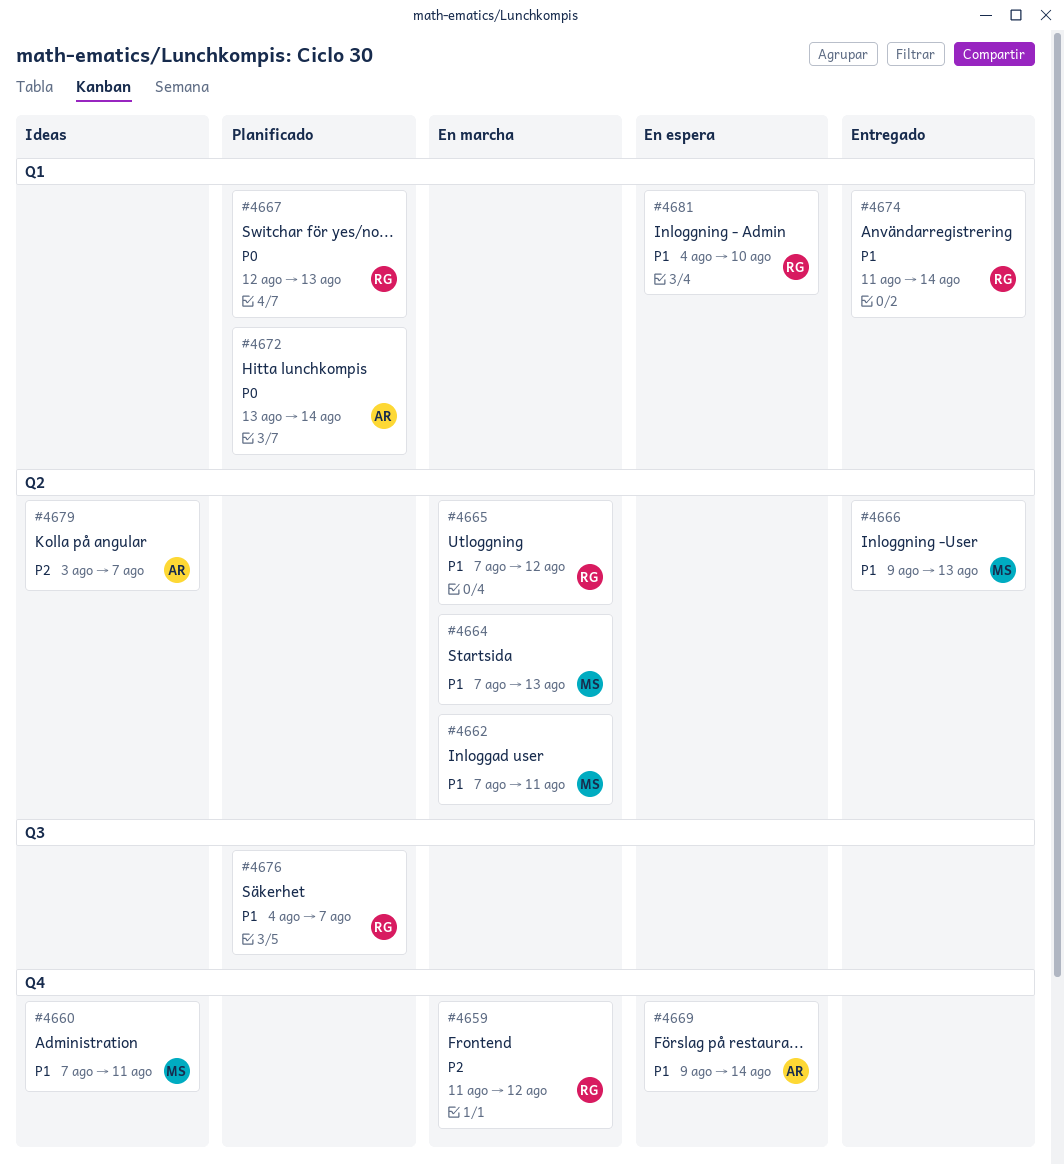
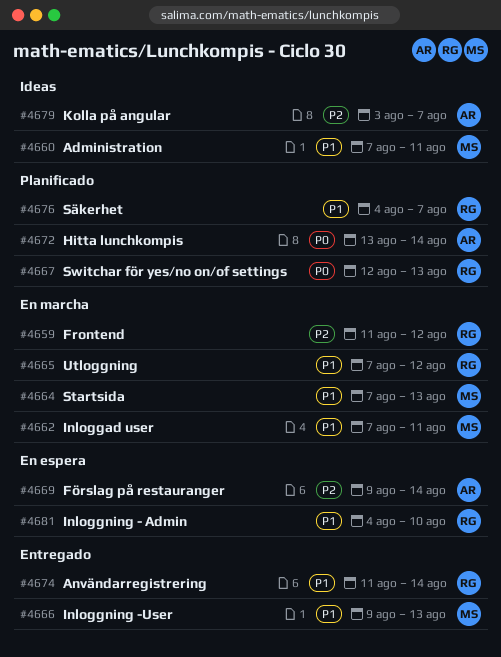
#4669, priority: P1 -> P2

